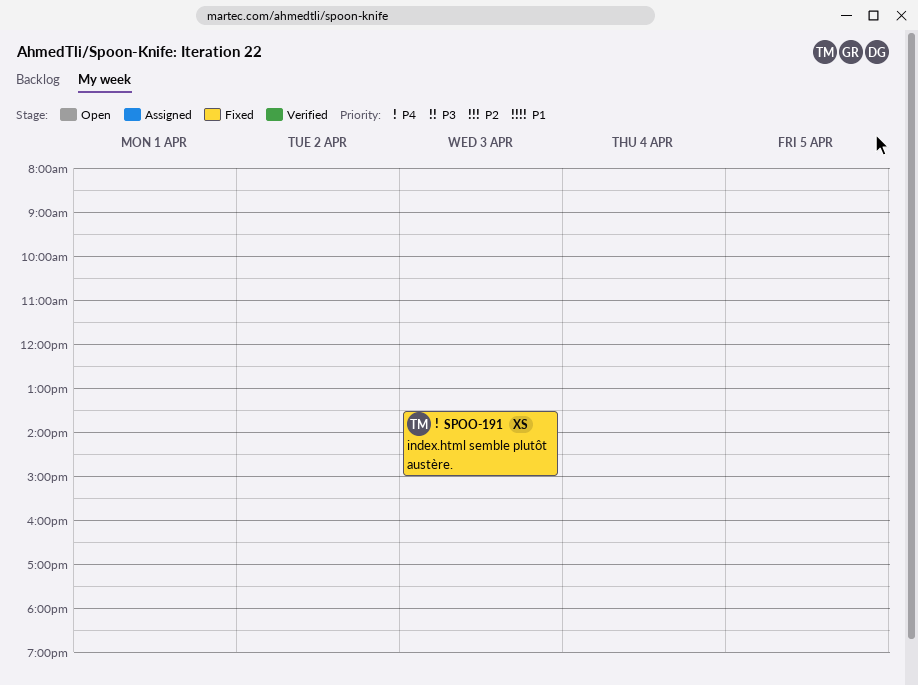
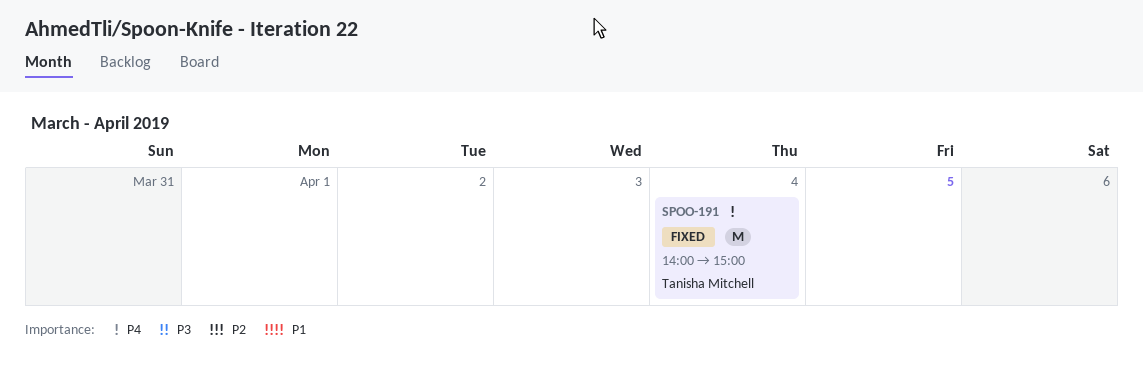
SPOO-191, estimate: XS -> M
SPOO-191, day: Apr 3 -> Apr 4
SPOO-191, begins: 13:30 -> 14:00

